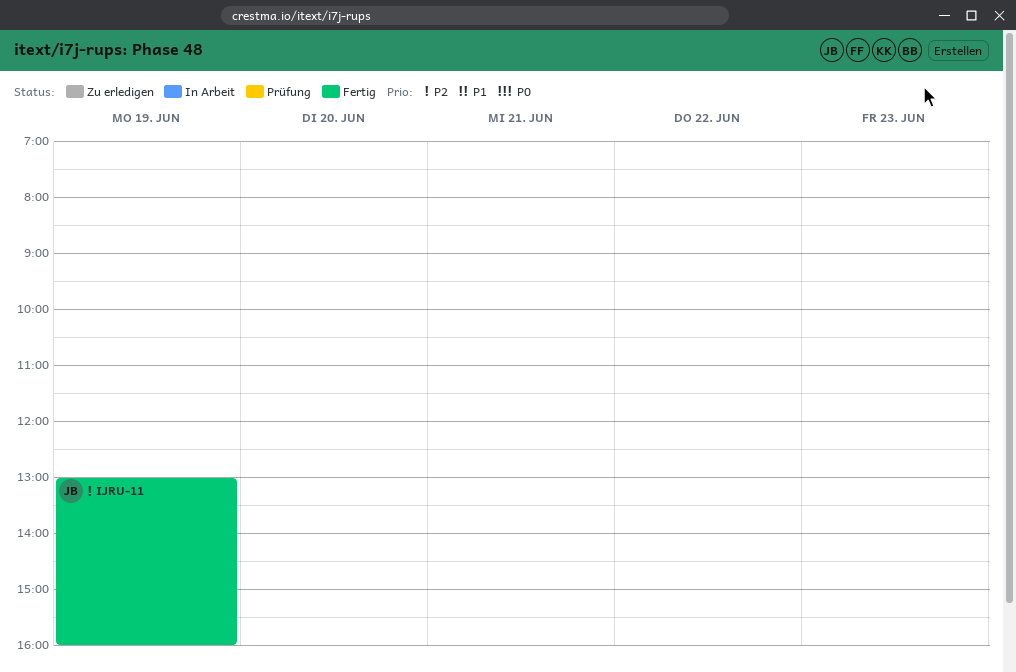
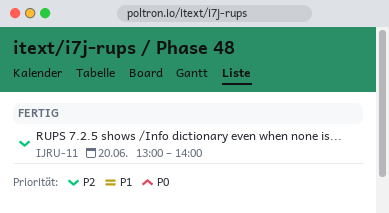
IJRU-11, day: Jun 19 -> Jun 20
IJRU-11, ends: 16:00 -> 14:00

